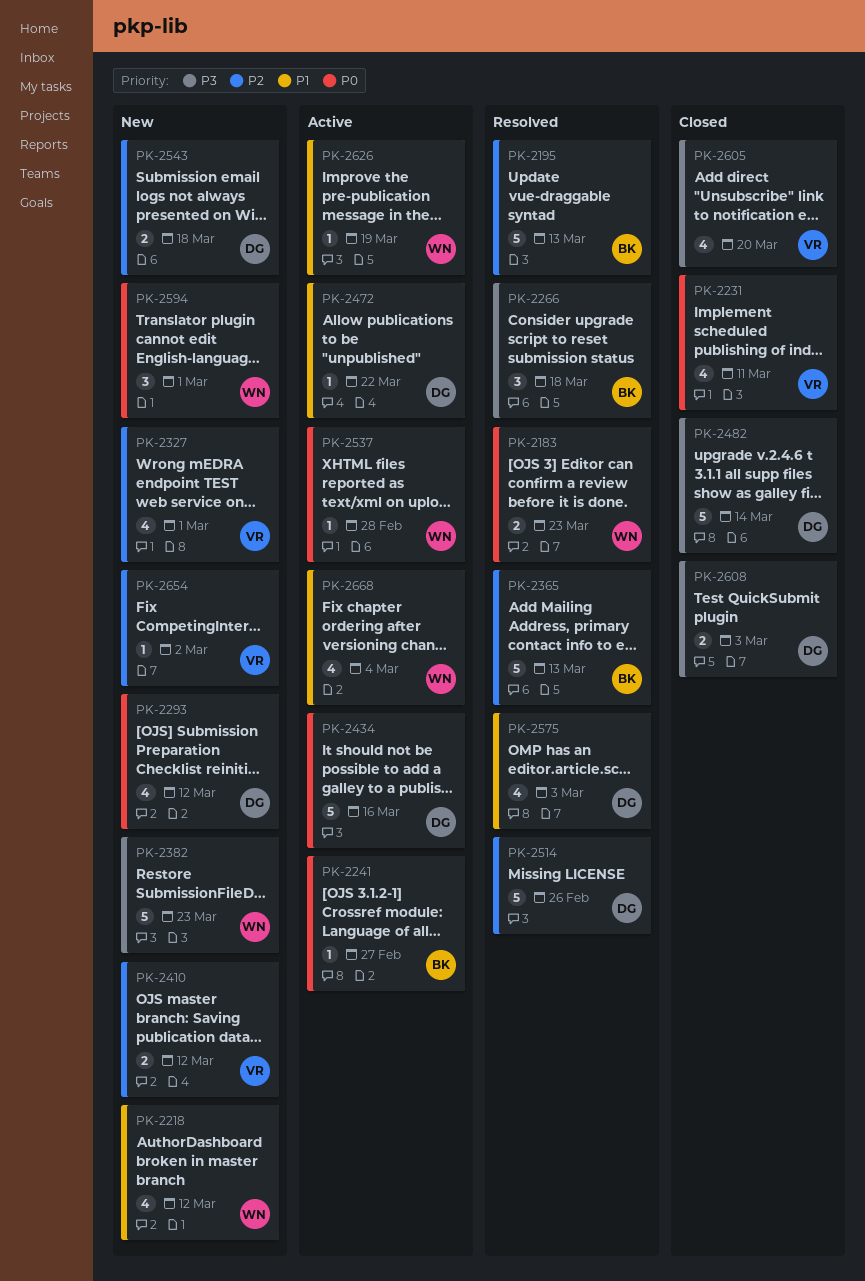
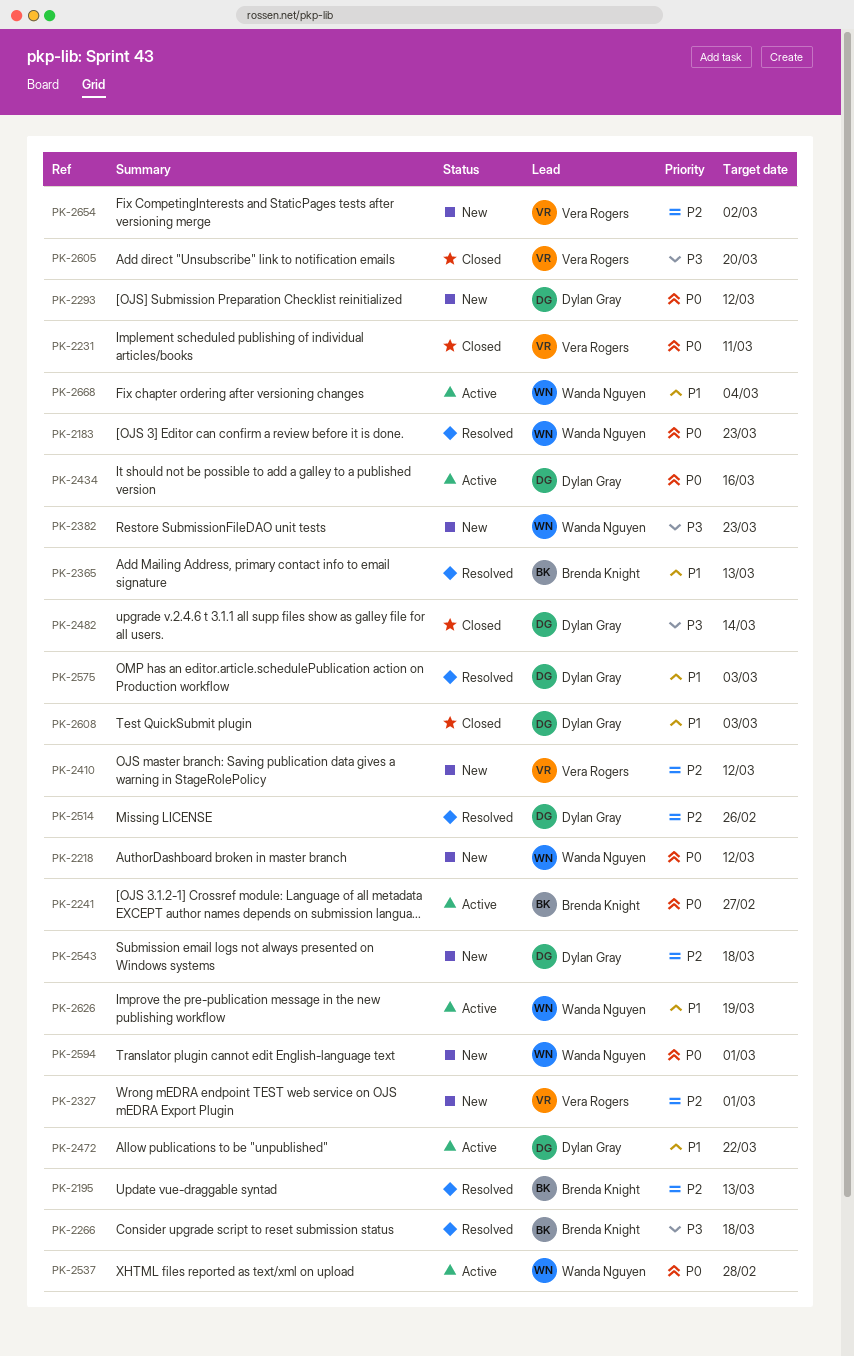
PK-2218, priority: P1 -> P0
PK-2365, priority: P2 -> P1
PK-2608, priority: P3 -> P1

